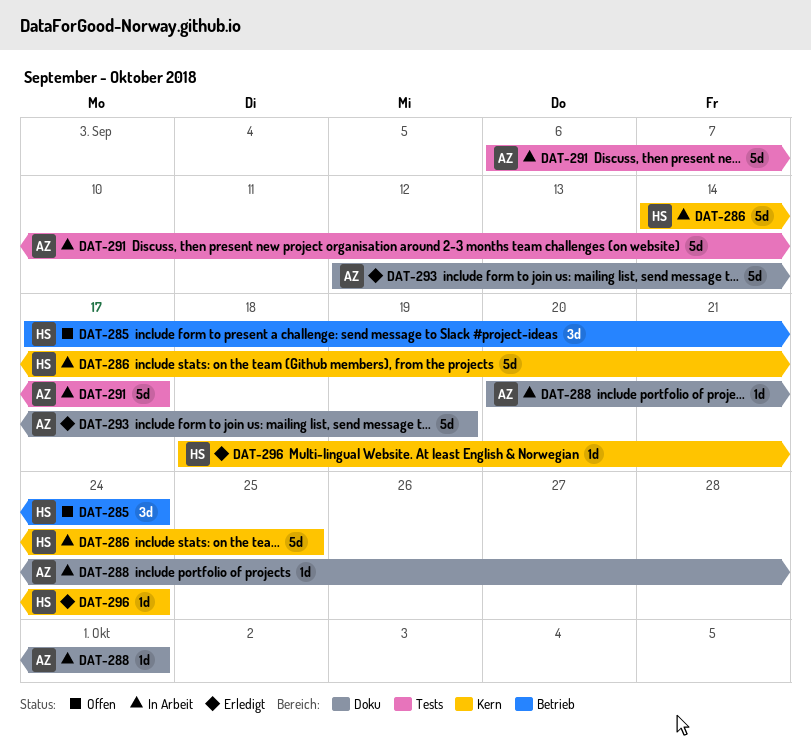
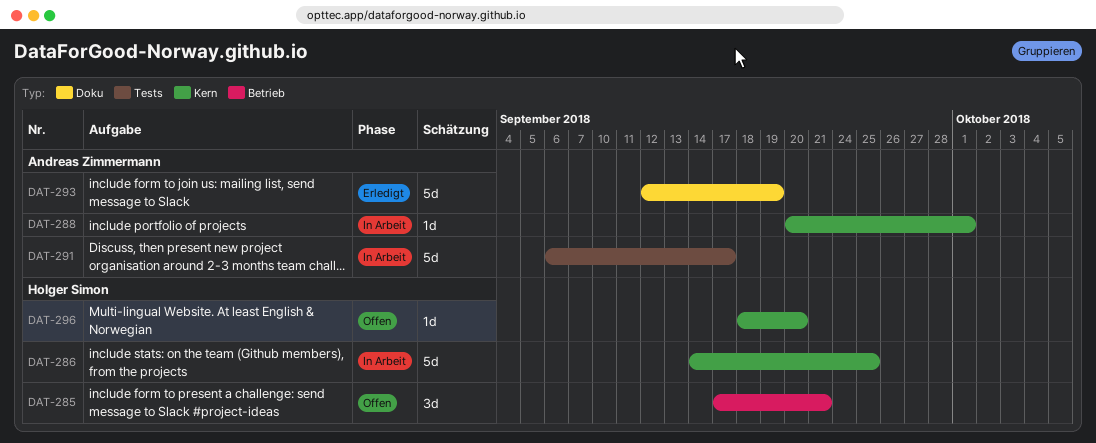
DAT-285, due: Sep 24 -> Sep 21
DAT-288, label: Doku -> Kern
DAT-296, status: Erledigt -> Offen
DAT-296, due: Sep 24 -> Sep 20

